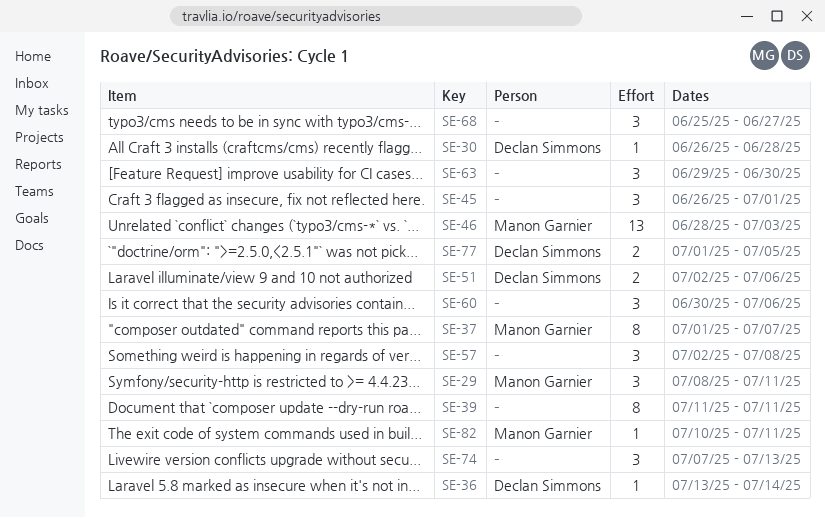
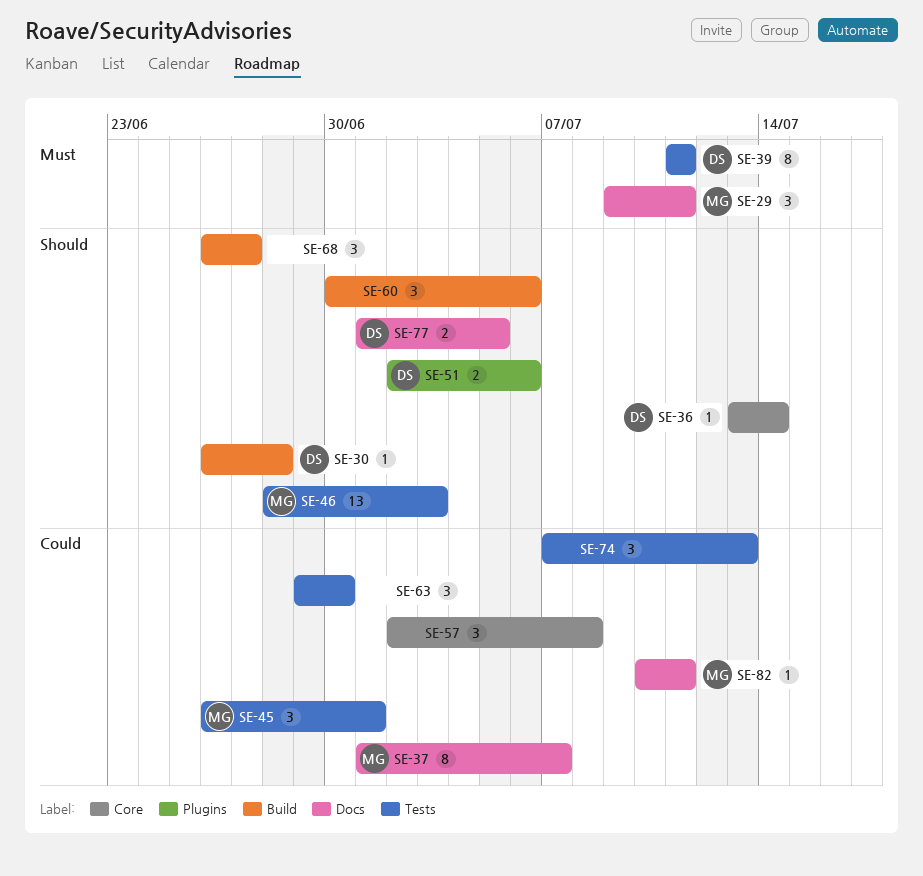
SE-29, start: Jul 8 -> Jul 9
SE-39, owner: none -> Declan Simmons
SE-45, owner: none -> Manon Garnier
SE-68, start: Jun 25 -> Jun 26

